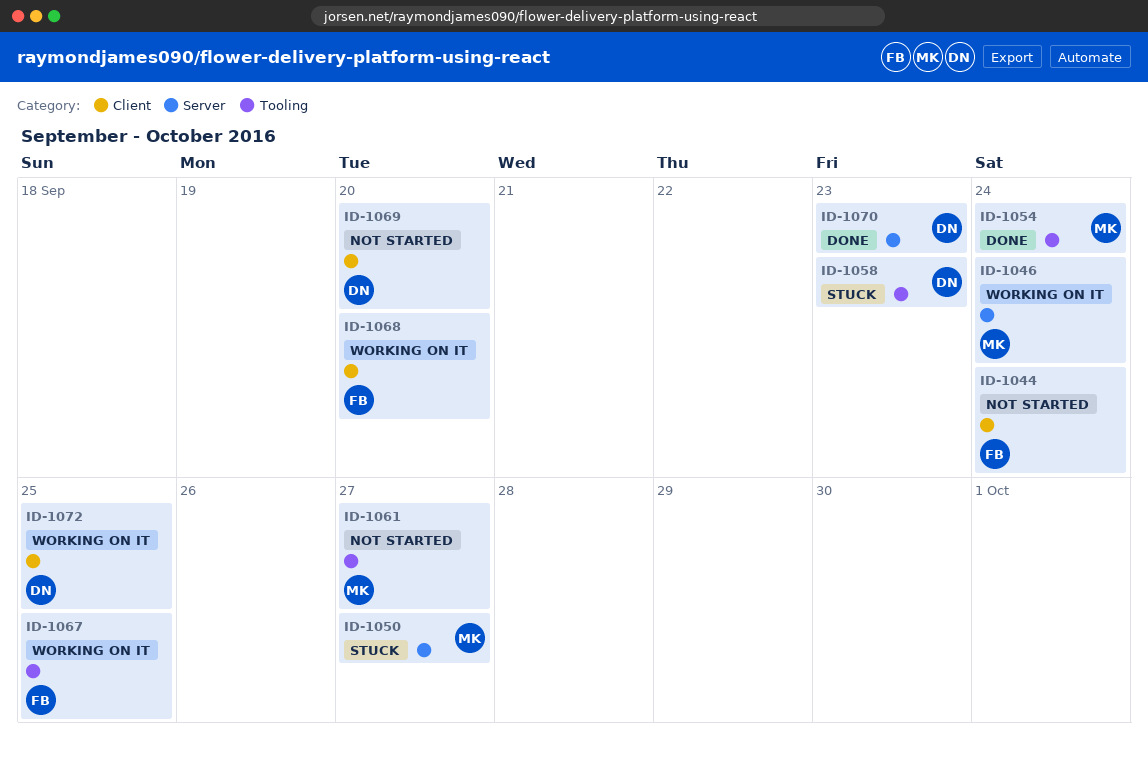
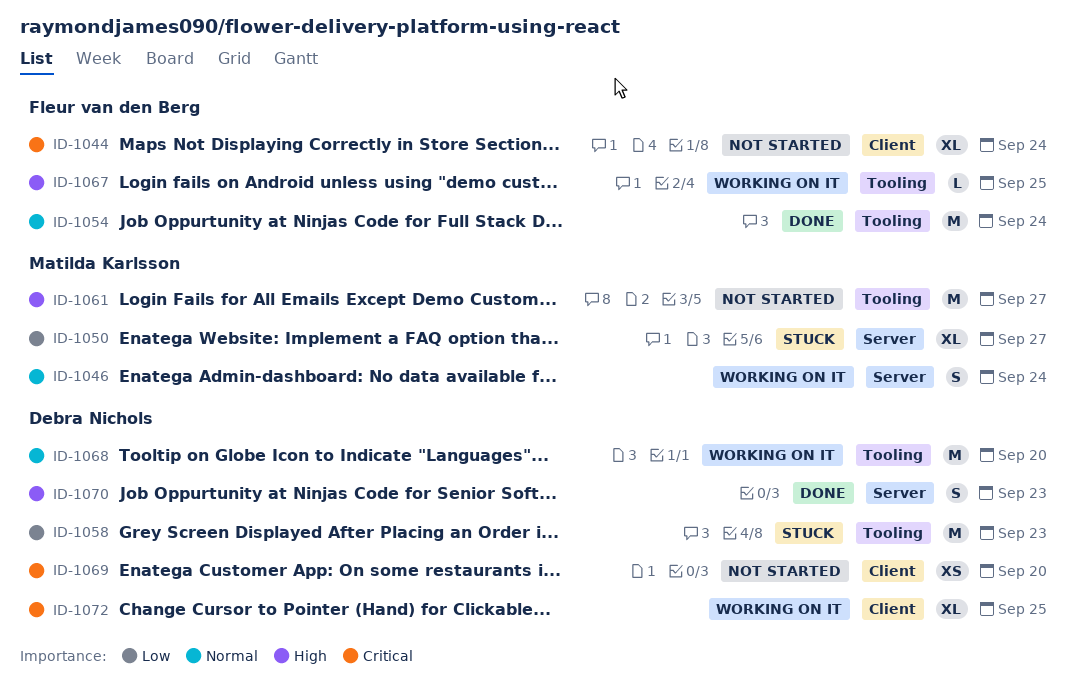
ID-1054, owner: Matilda Karlsson -> Fleur van den Berg
ID-1068, owner: Fleur van den Berg -> Debra Nichols
ID-1068, label: Client -> Tooling

